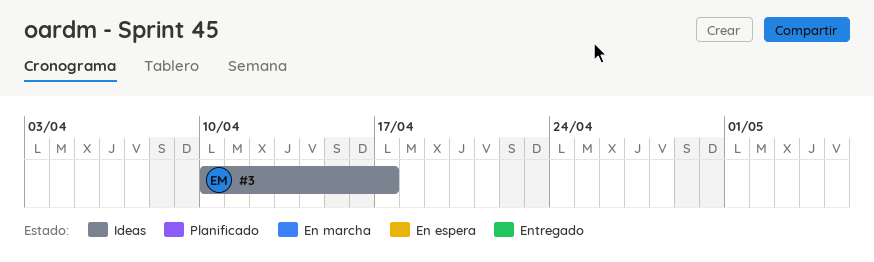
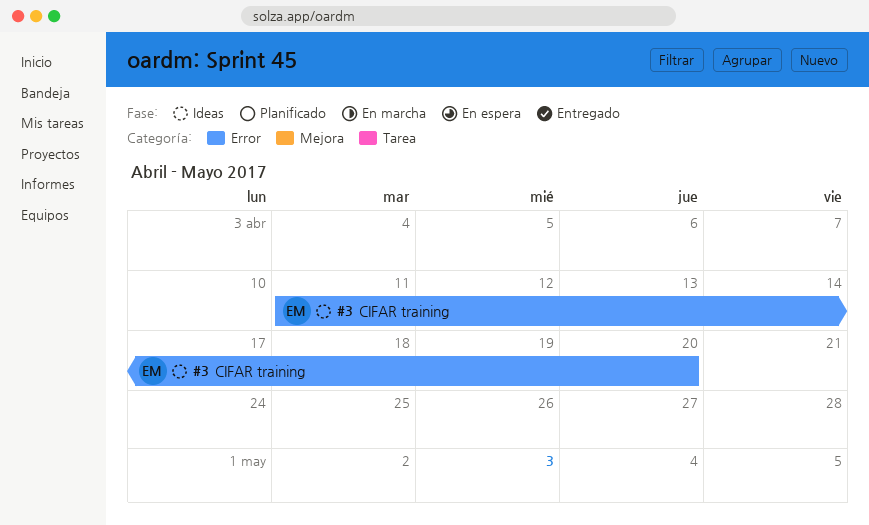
#3, start: Apr 10 -> Apr 11
#3, due: Apr 17 -> Apr 20

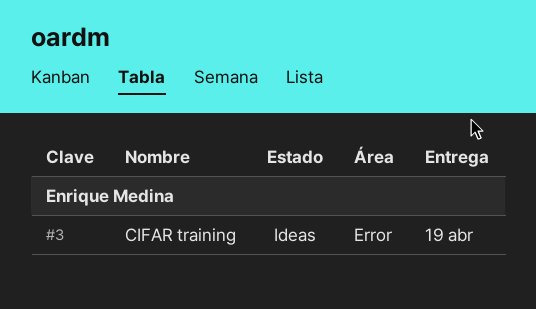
#3, due: Apr 20 -> Apr 19

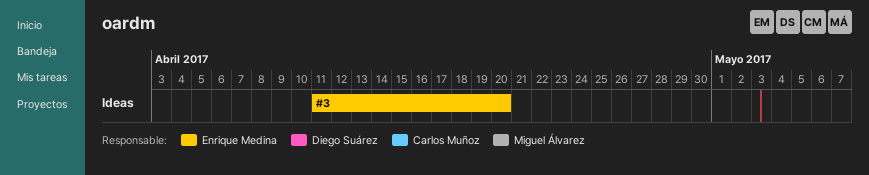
#3, due: Apr 19 -> Apr 20

